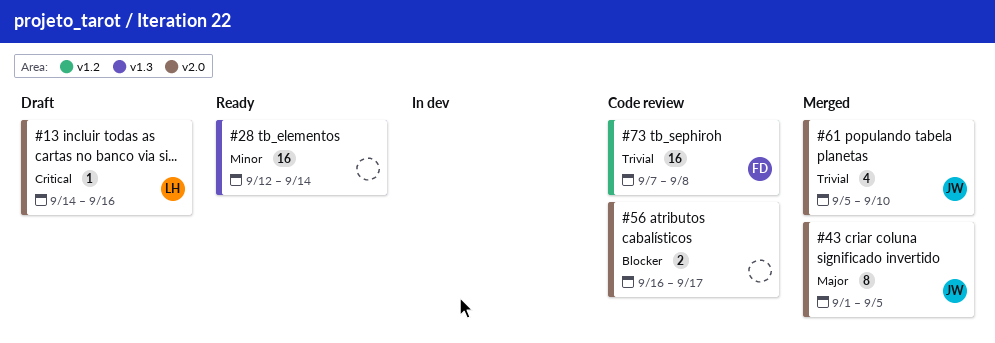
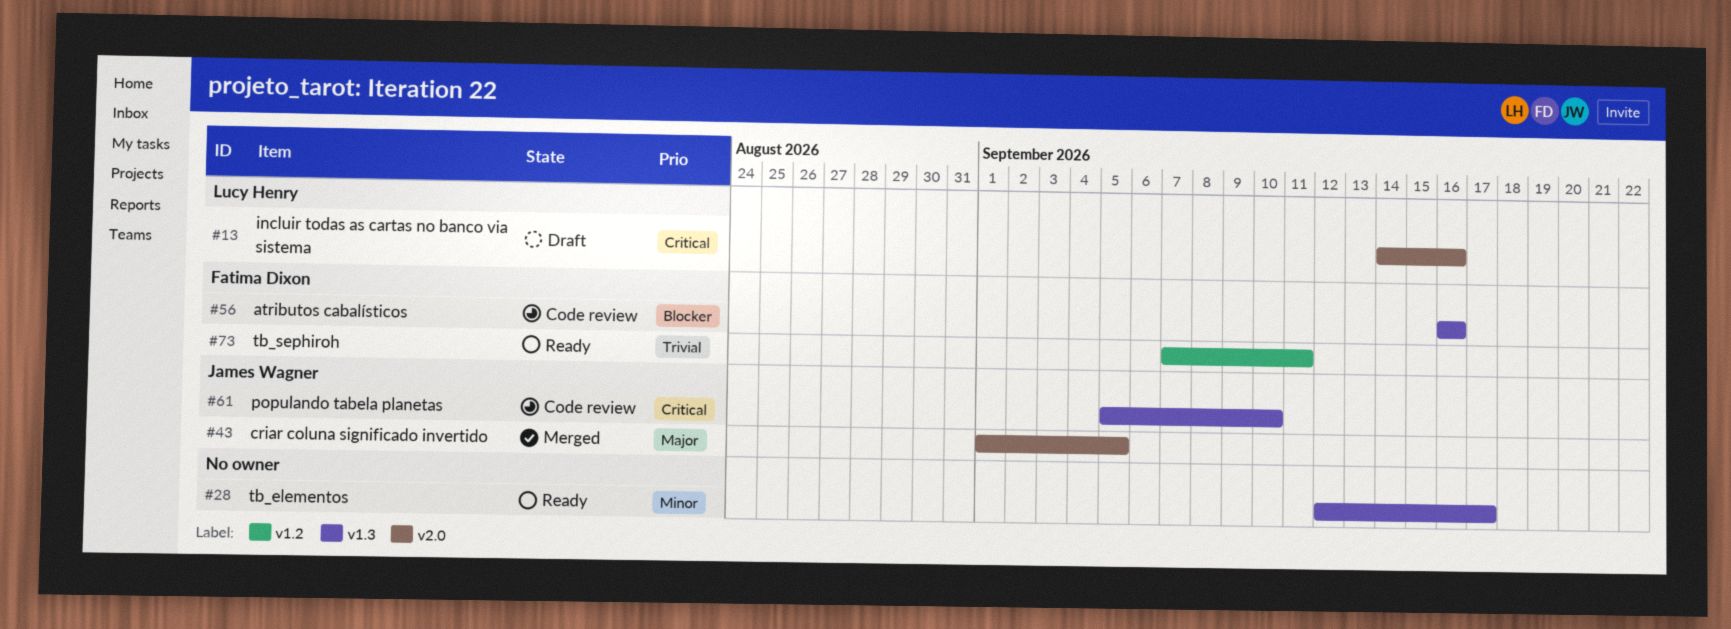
#28, due: Sep 14 -> Sep 17
#56, owner: none -> Fatima Dixon
#56, label: v2.0 -> v1.3
#56, due: Sep 17 -> Sep 16
#61, status: Merged -> Code review
#61, priority: Trivial -> Critical
#61, label: v2.0 -> v1.3
#73, status: Code review -> Ready
#73, due: Sep 8 -> Sep 11

